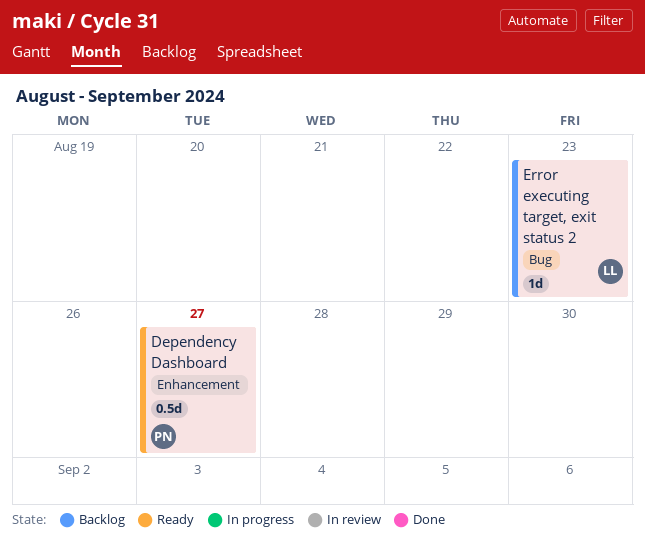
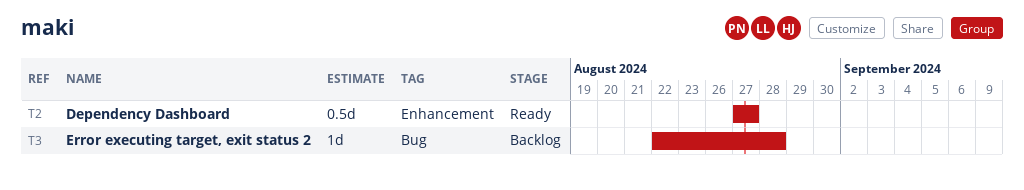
Error executing target, exit status 2, due: Aug 23 -> Aug 28

